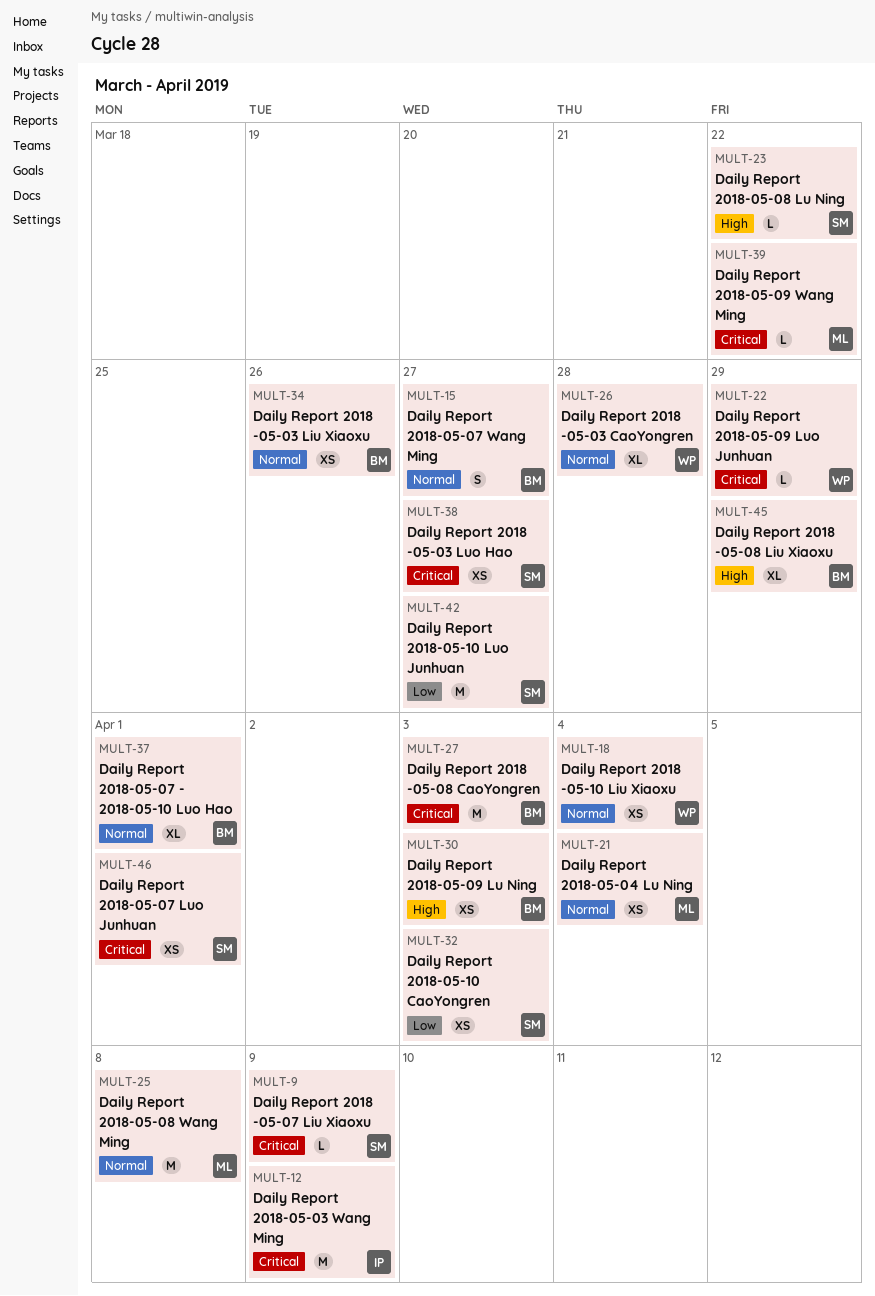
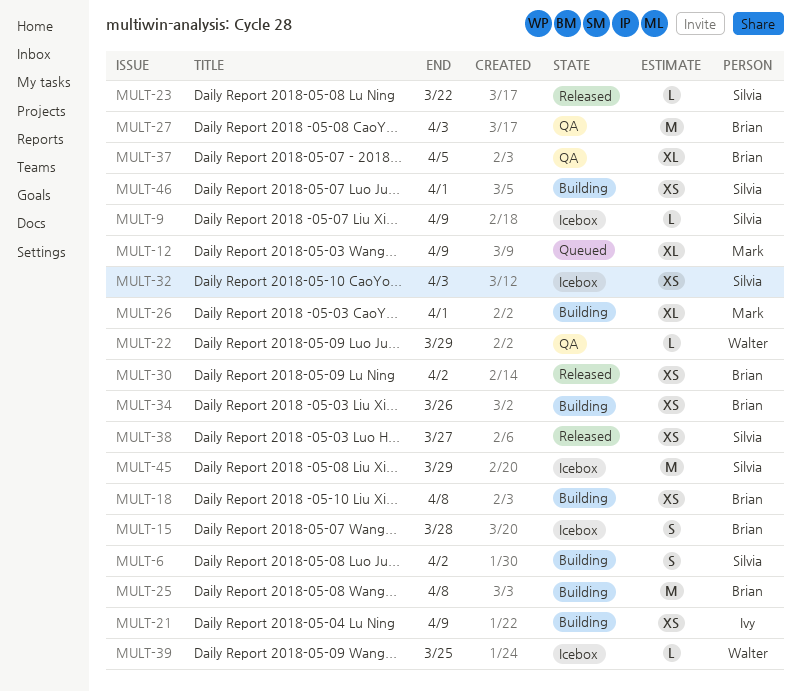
MULT-6: none -> present
MULT-12, owner: Ivy -> Mark
MULT-12, estimate: M -> XL
MULT-15, due: Mar 27 -> Mar 28
MULT-18, owner: Walter -> Brian
MULT-18, due: Apr 4 -> Apr 8
MULT-21, owner: Mark -> Ivy
MULT-21, due: Apr 4 -> Apr 9
MULT-25, owner: Mark -> Brian
MULT-26, owner: Walter -> Mark
MULT-26, due: Mar 28 -> Apr 1
MULT-30, due: Apr 3 -> Apr 2
MULT-37, due: Apr 1 -> Apr 5
MULT-39, owner: Mark -> Walter
MULT-39, due: Mar 22 -> Mar 25
MULT-42: present -> none
MULT-45, owner: Brian -> Silvia
MULT-45, estimate: XL -> M

